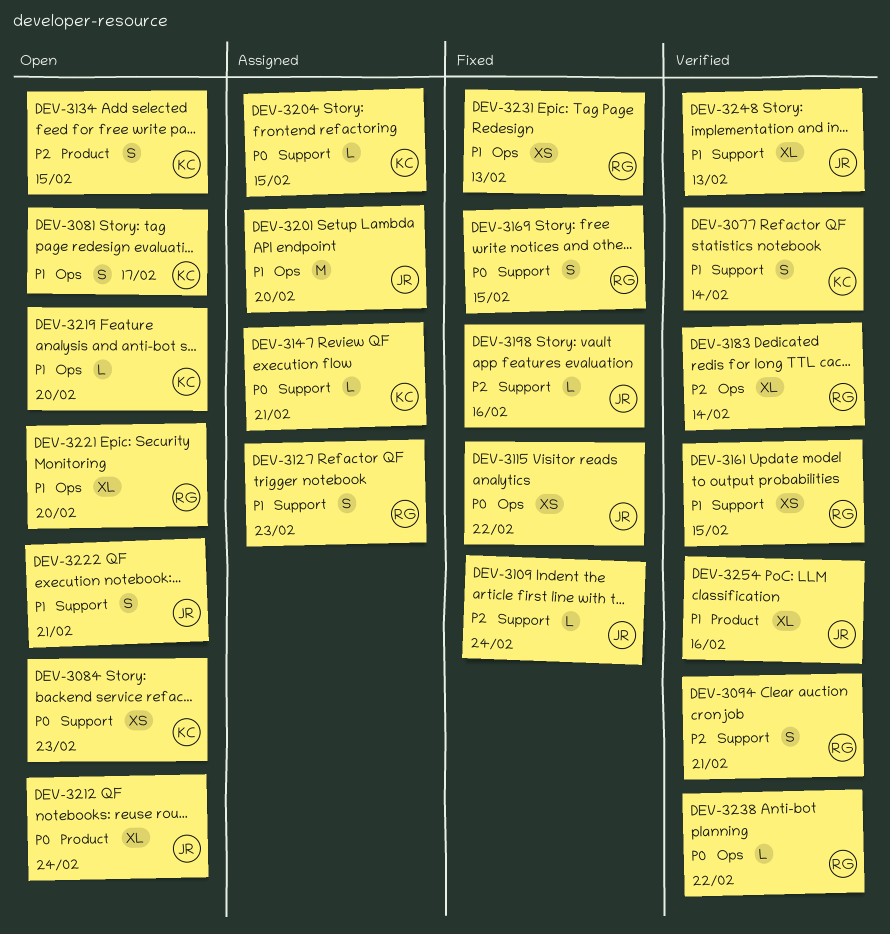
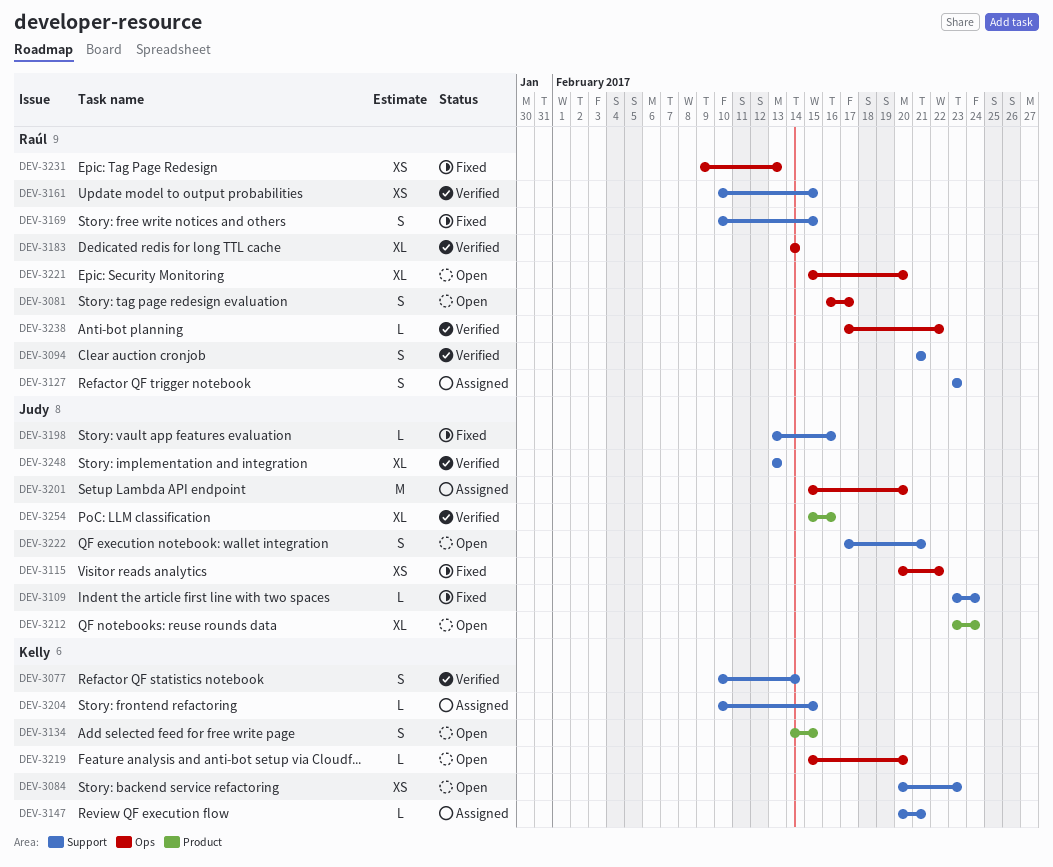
DEV-3081, owner: Kelly -> Raúl

